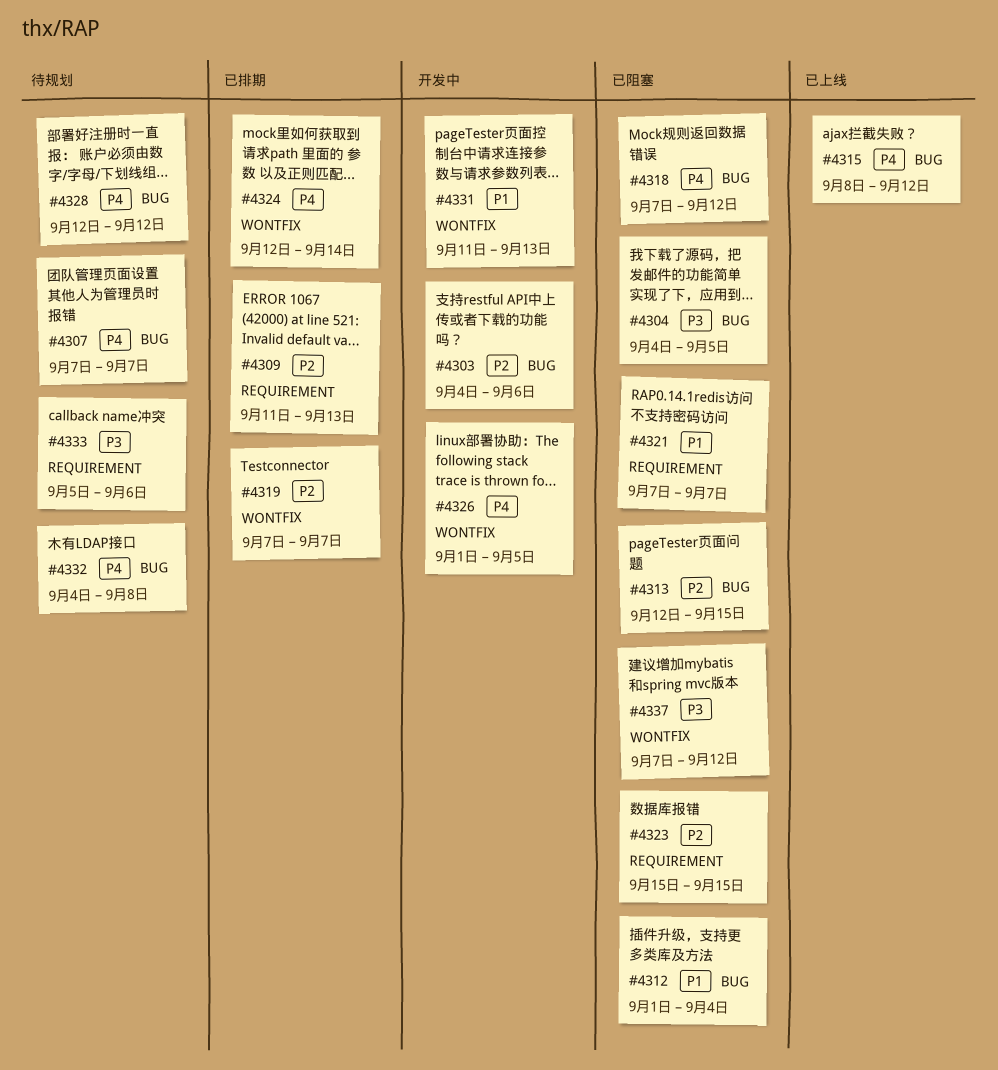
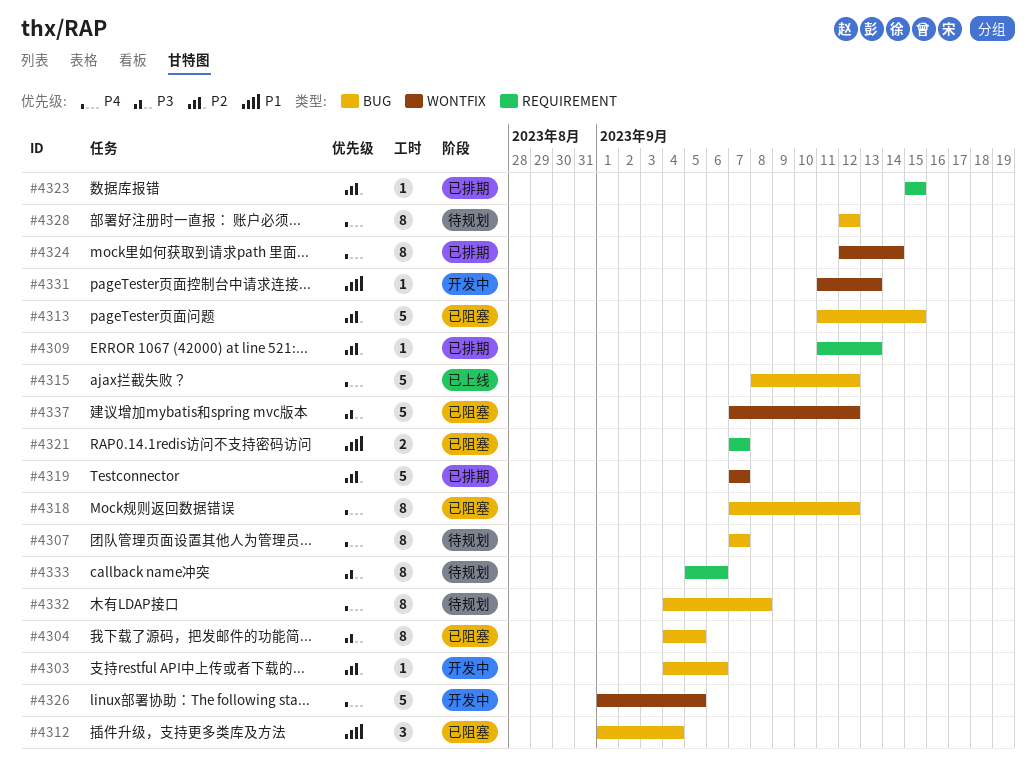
#4313, start: Sep 12 -> Sep 11
#4323, status: 已阻塞 -> 已排期

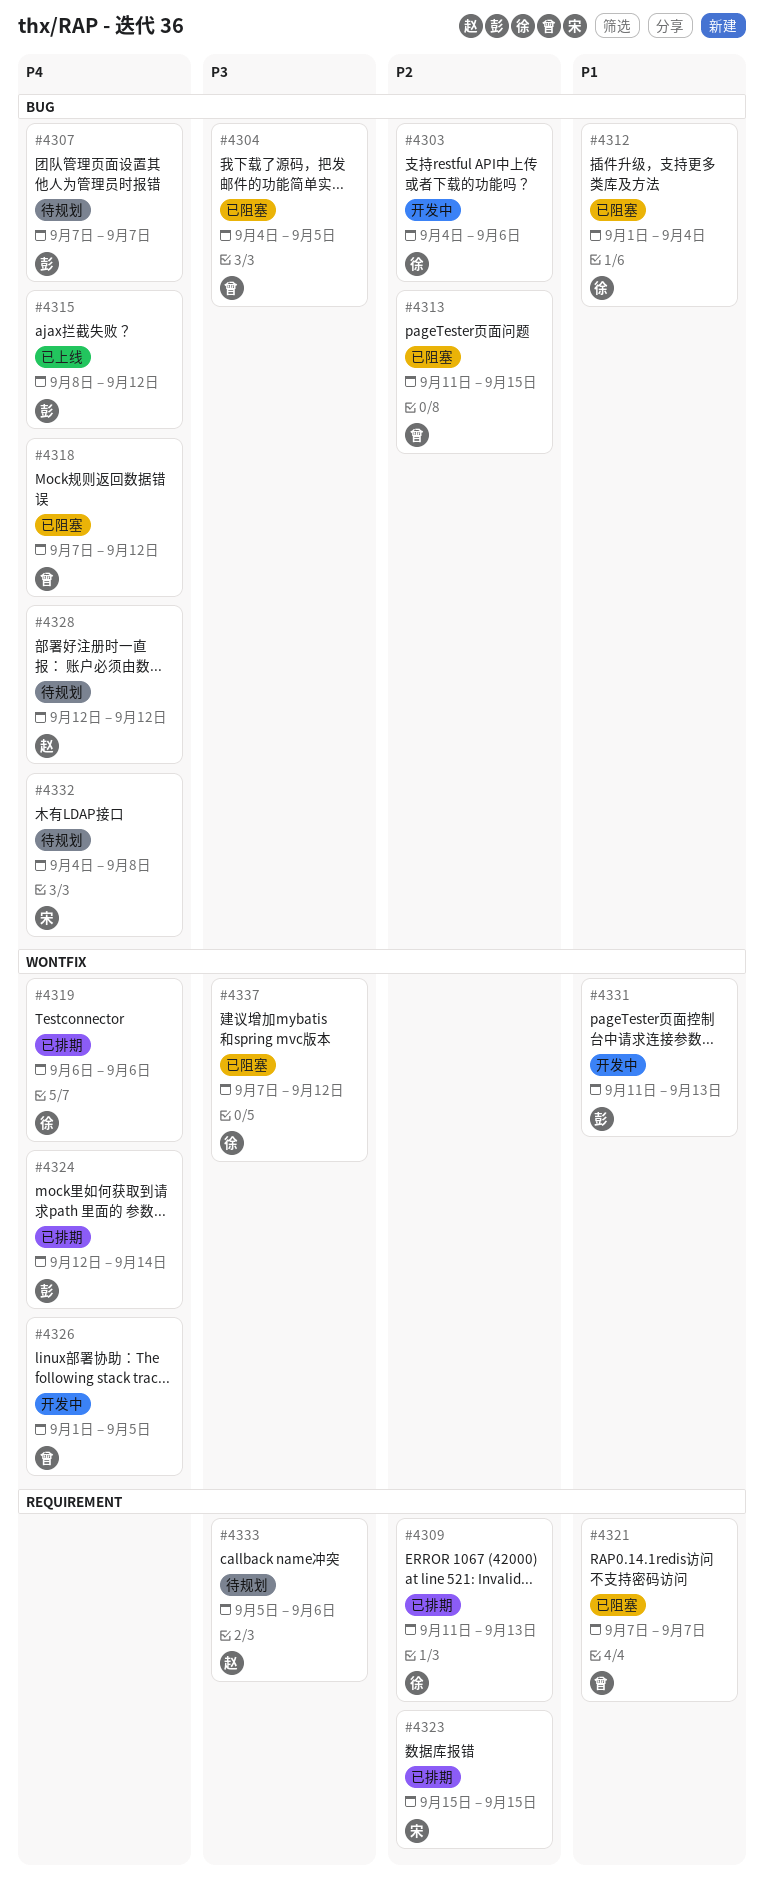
#4319, priority: P2 -> P4
#4319, start: Sep 7 -> Sep 6
#4319, due: Sep 7 -> Sep 6

